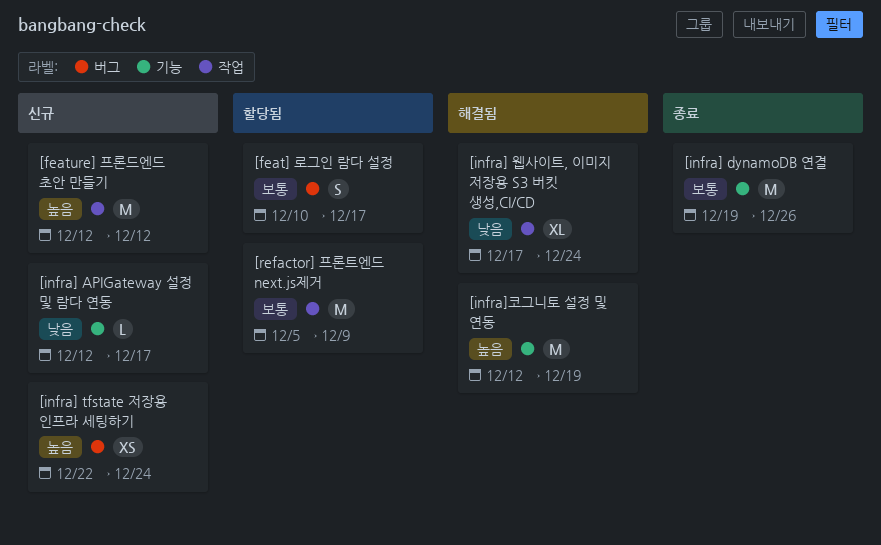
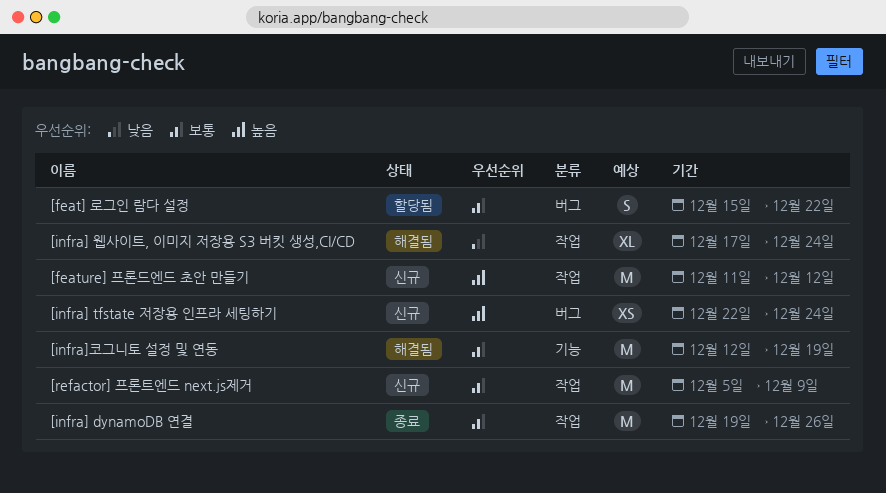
[feat] 로그인 람다 설정, start: Dec 10 -> Dec 15
[feat] 로그인 람다 설정, due: Dec 17 -> Dec 22
[feature] 프론드엔드 초안 만들기, start: Dec 12 -> Dec 11
[infra] APIGateway 설정 및 람다 연동: present -> none
[infra] dynamoDB 연결, label: 기능 -> 작업
[infra]코그니토 설정 및 연동, priority: 높음 -> 보통
[refactor] 프론트엔드 next.js제거, status: 할당됨 -> 신규

